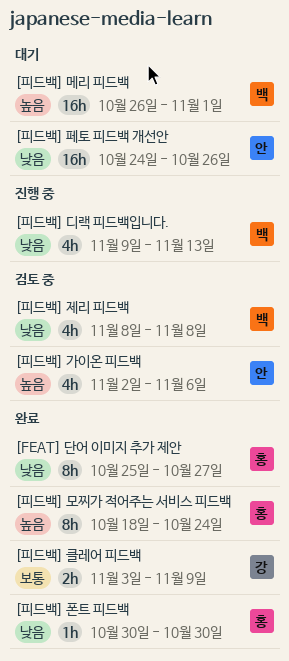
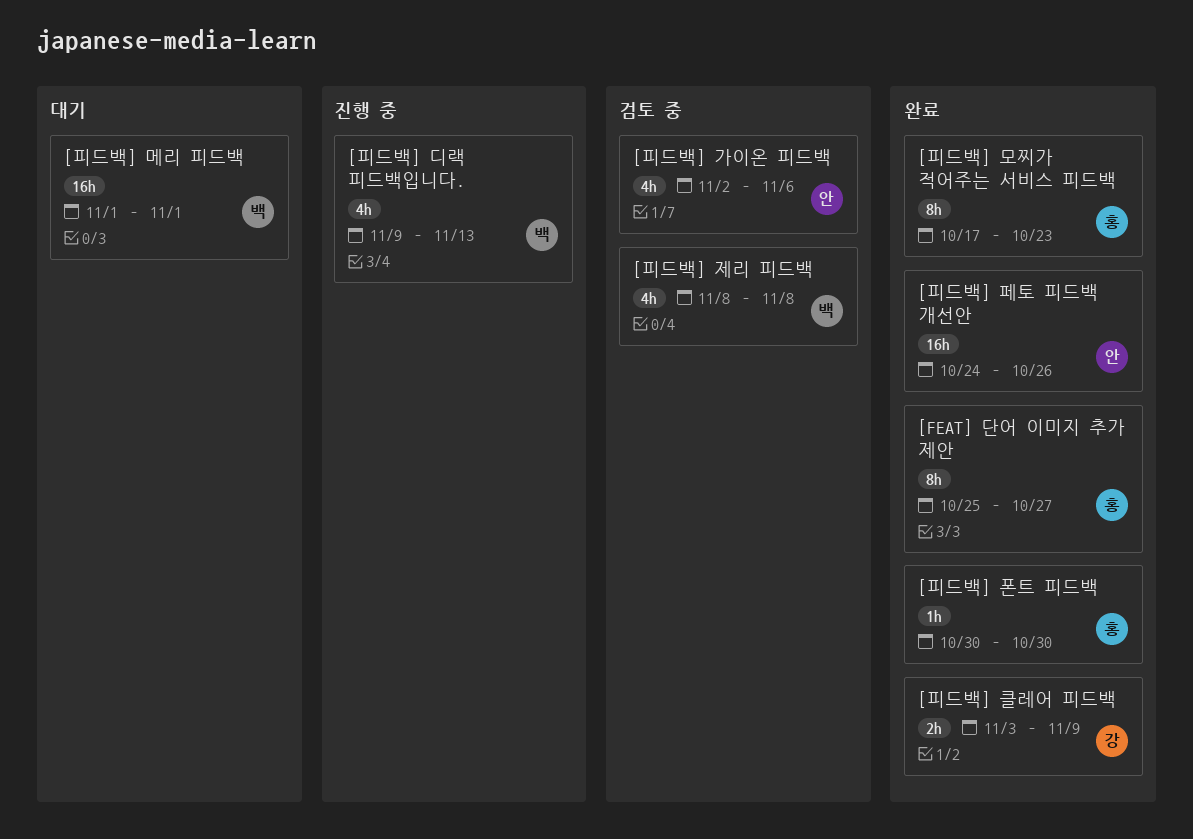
[피드백] 메리 피드백, start: Oct 26 -> Nov 1
[피드백] 모찌가 적어주는 서비스 피드백, start: Oct 18 -> Oct 17
[피드백] 모찌가 적어주는 서비스 피드백, due: Oct 24 -> Oct 23
[피드백] 페토 피드백 개선안, status: 대기 -> 완료

